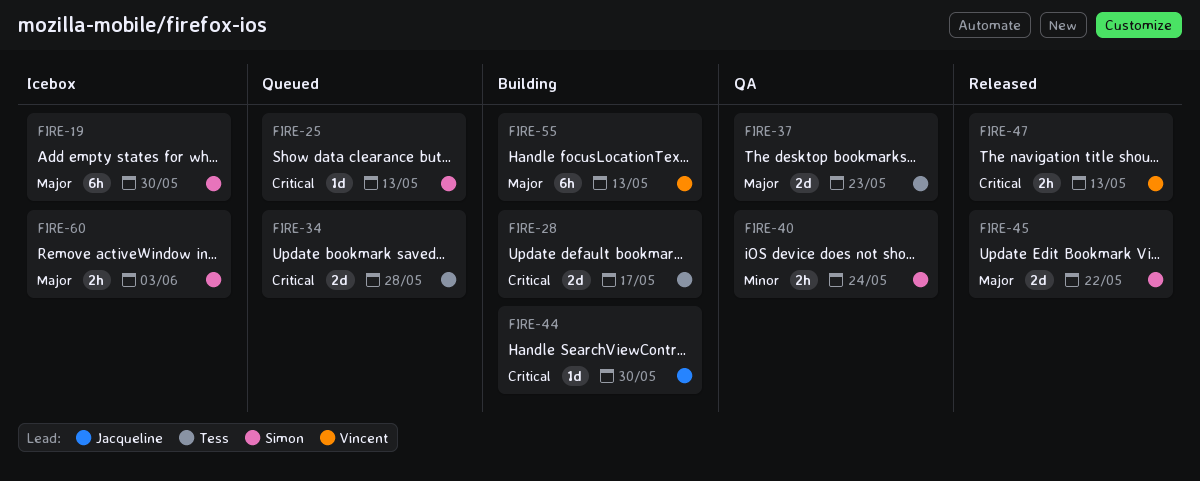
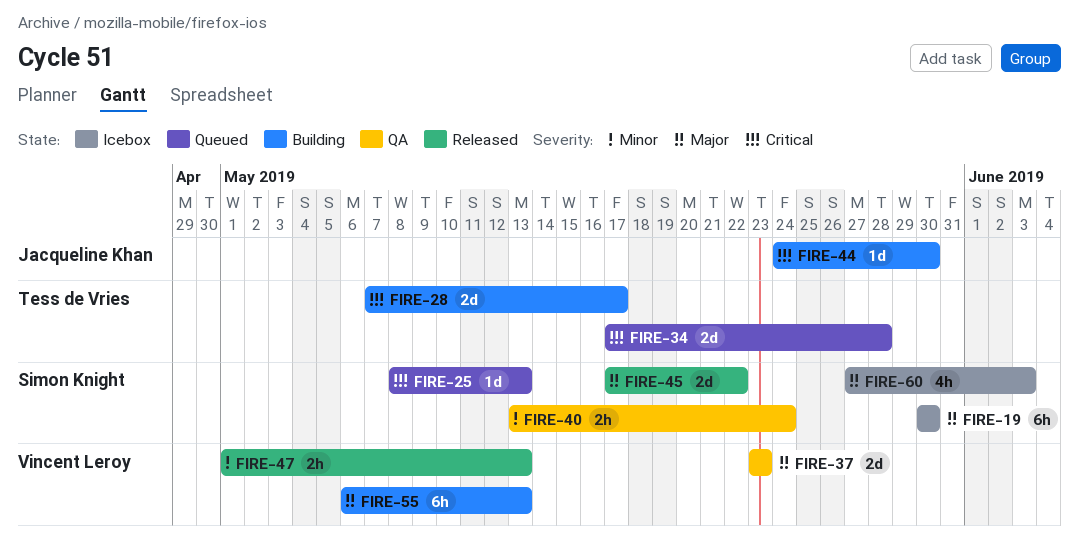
FIRE-37, owner: Tess de Vries -> Vincent Leroy
FIRE-47, priority: Critical -> Minor
FIRE-60, estimate: 2h -> 4h

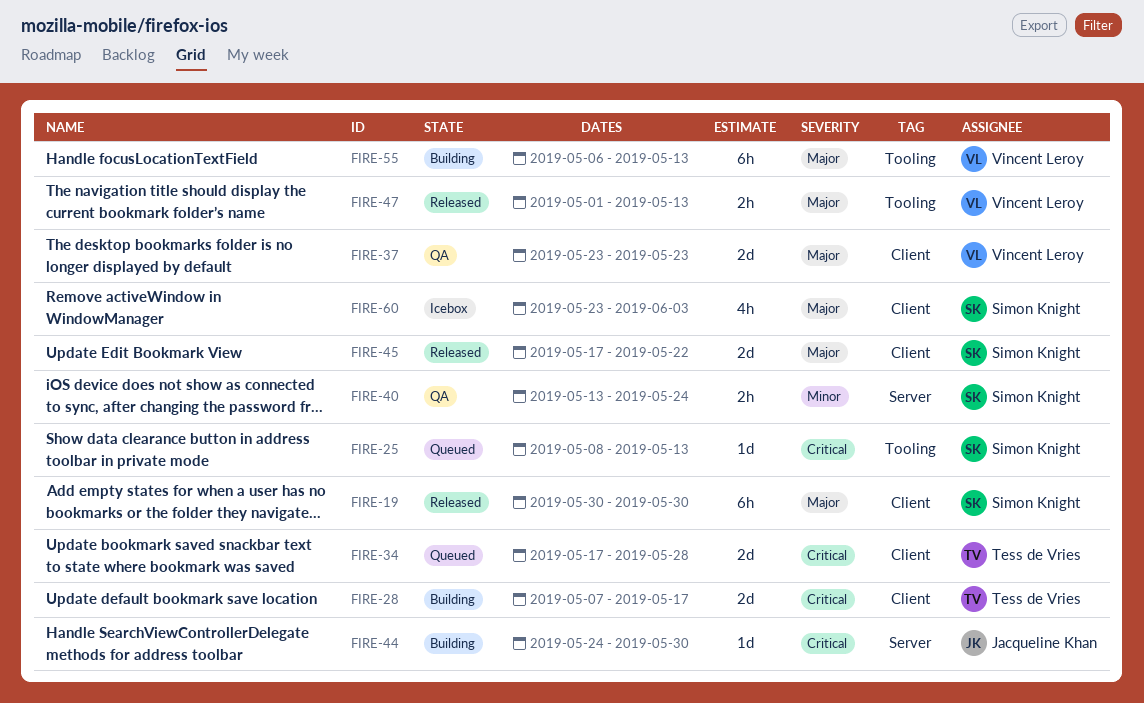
FIRE-19, status: Icebox -> Released
FIRE-47, priority: Minor -> Major
FIRE-60, start: May 27 -> May 23

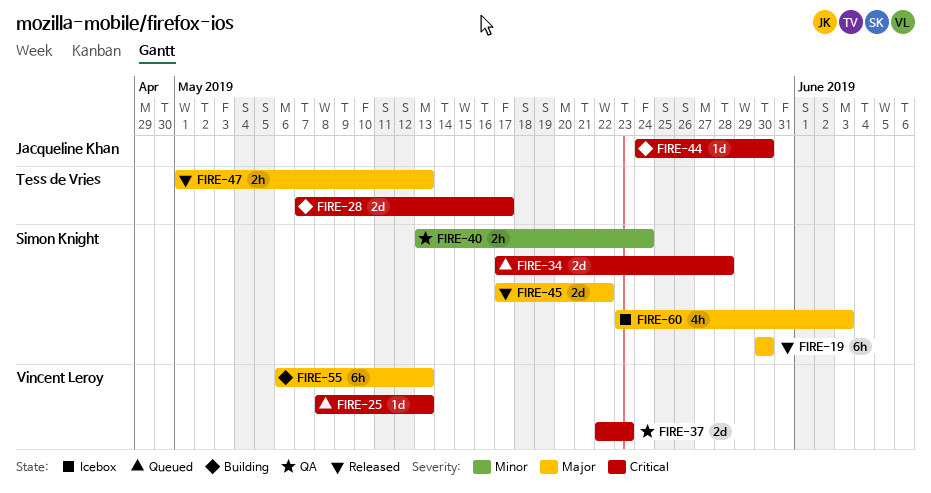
FIRE-25, owner: Simon Knight -> Vincent Leroy
FIRE-34, owner: Tess de Vries -> Simon Knight
FIRE-37, priority: Major -> Critical
FIRE-37, start: May 23 -> May 22
FIRE-47, owner: Vincent Leroy -> Tess de Vries

